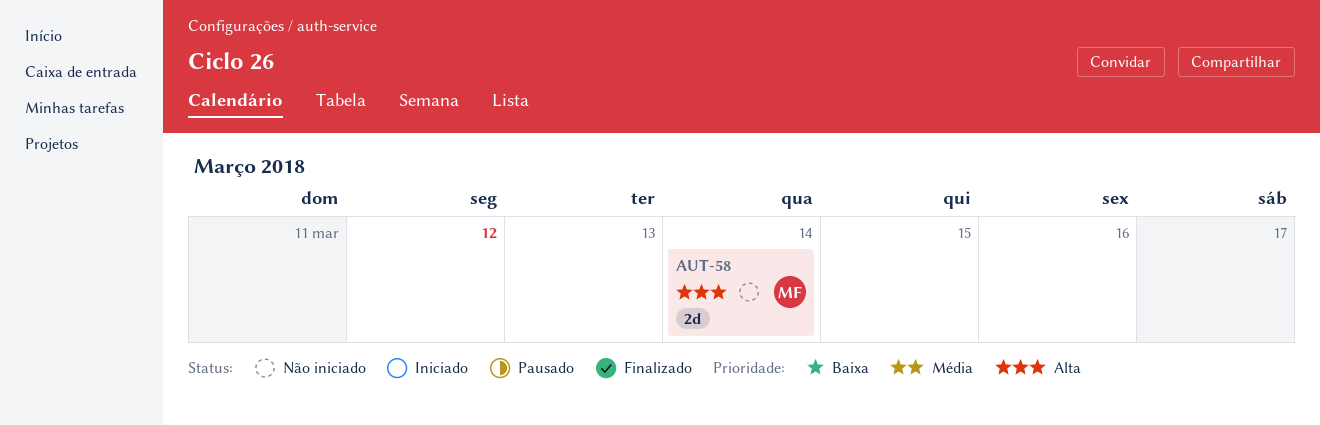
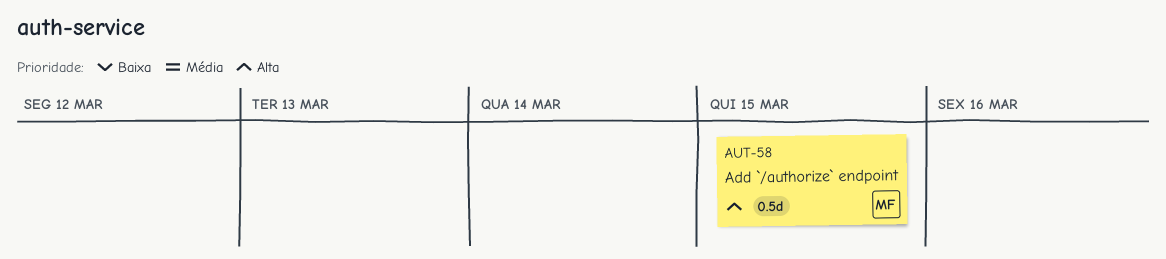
AUT-58, estimate: 2d -> 0.5d
AUT-58, due: Mar 14 -> Mar 15

